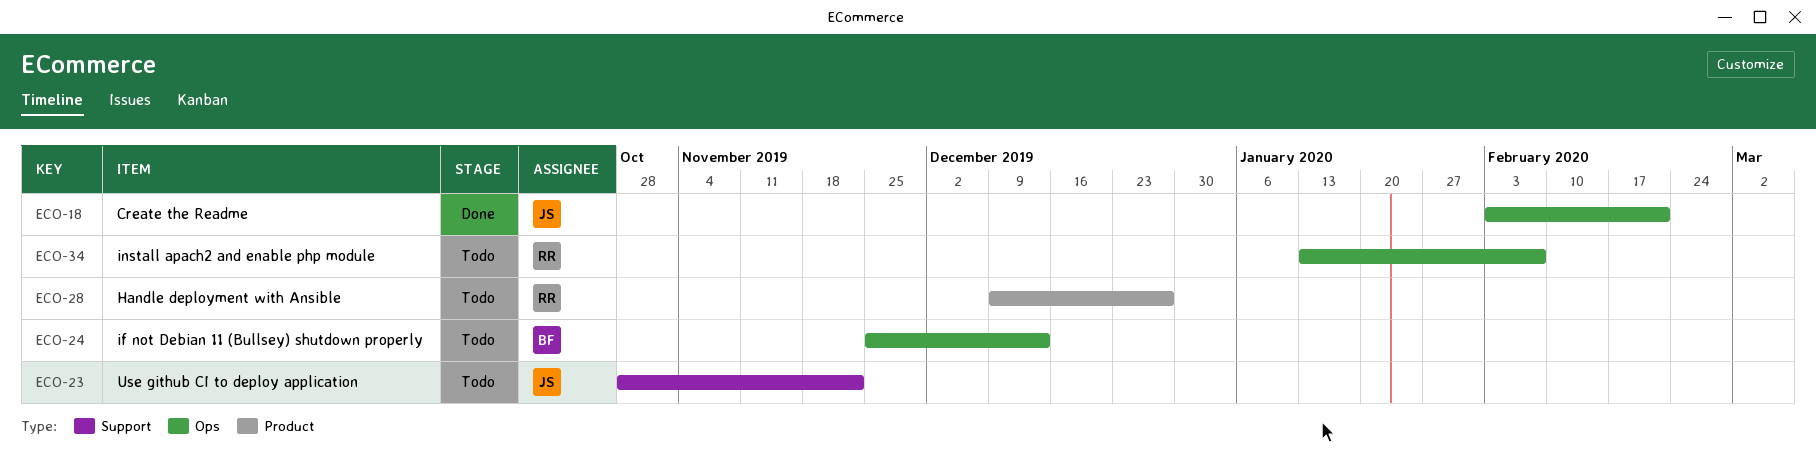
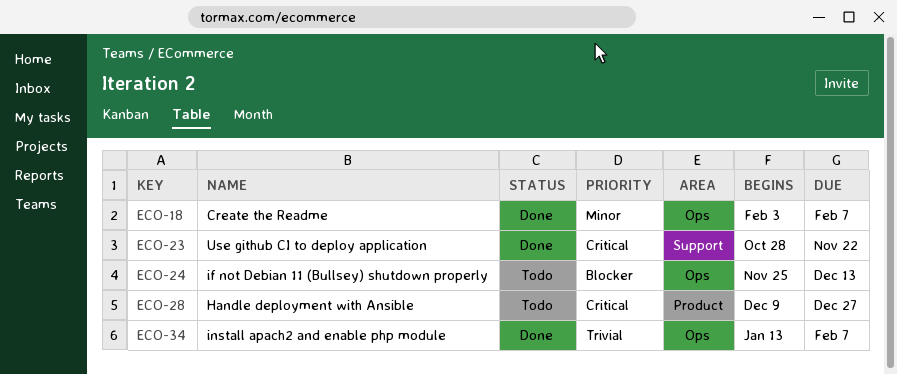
ECO-18, due: Feb 21 -> Feb 7
ECO-23, status: Todo -> Done
ECO-34, status: Todo -> Done

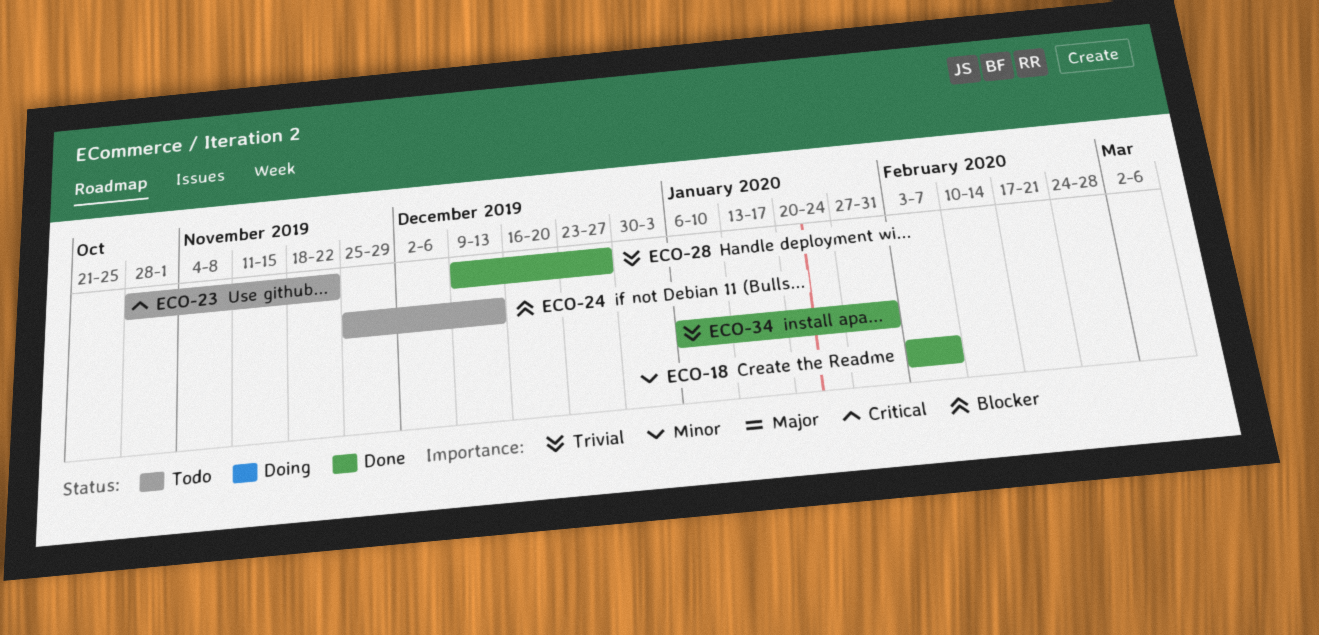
ECO-23, status: Done -> Todo
ECO-28, status: Todo -> Done
ECO-28, priority: Critical -> Trivial
ECO-34, start: Jan 13 -> Jan 6
ECO-34, due: Feb 7 -> Jan 31

